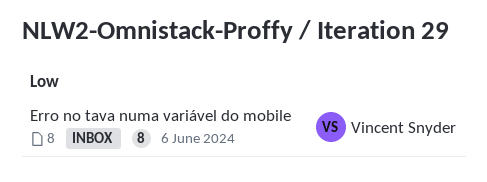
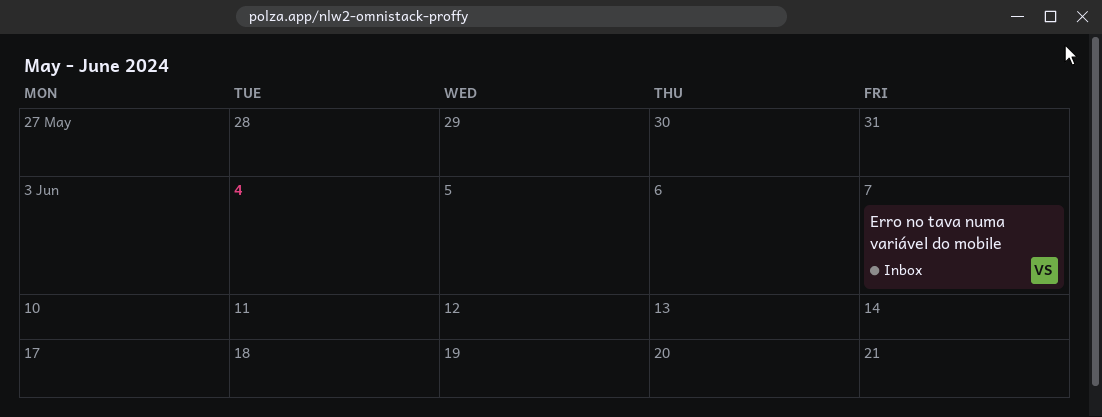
Erro no tava numa variável do mobile, due: Jun 6 -> Jun 7

